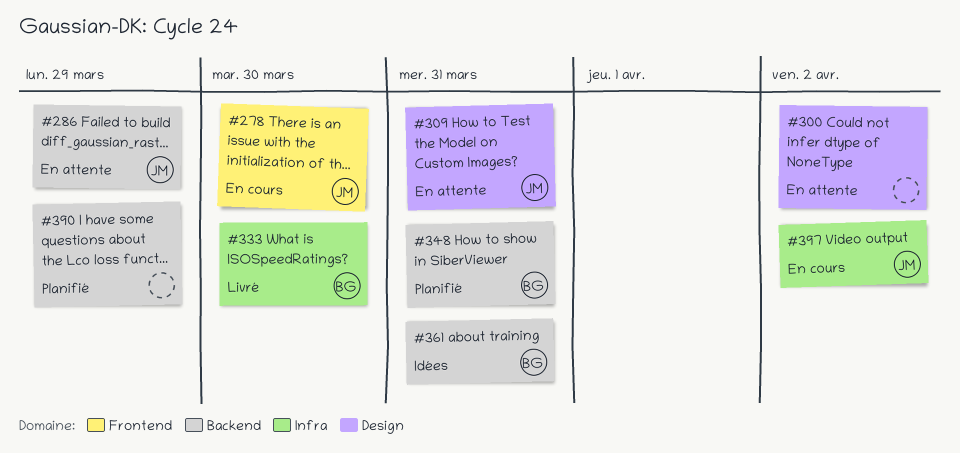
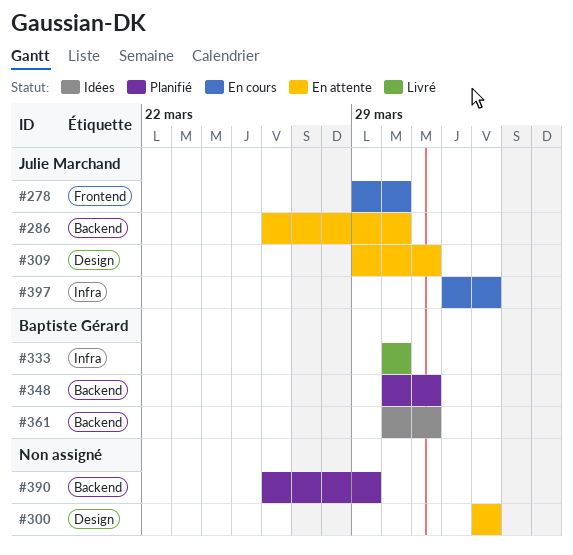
#286, due: Mar 29 -> Mar 30

